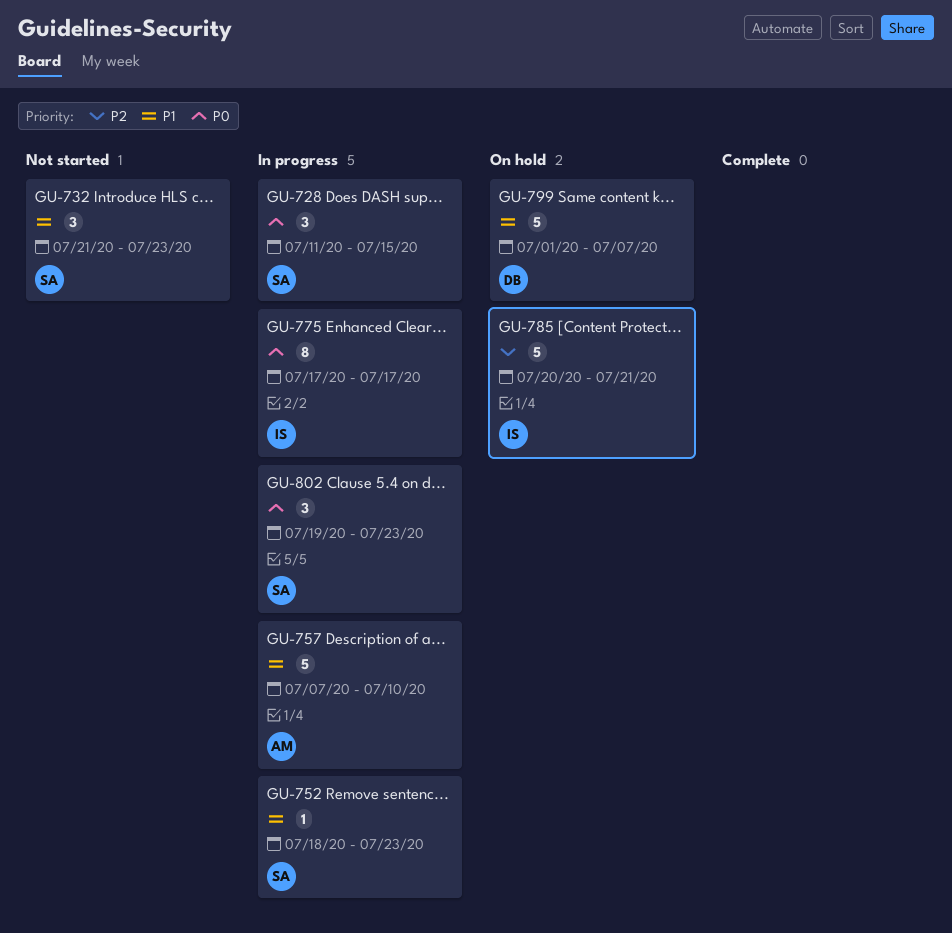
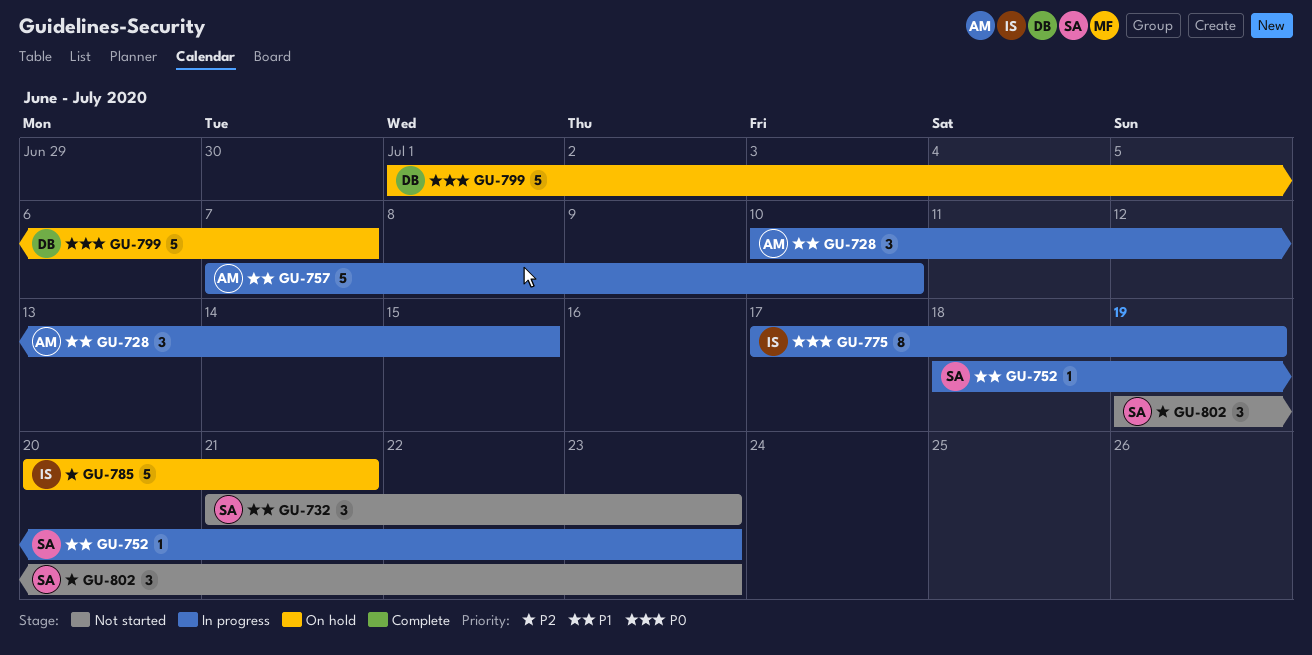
GU-728, owner: SA -> AM
GU-728, priority: P0 -> P1
GU-728, start: Jul 11 -> Jul 10
GU-775, due: Jul 17 -> Jul 19
GU-799, priority: P1 -> P0
GU-802, status: In progress -> Not started
GU-802, priority: P0 -> P2

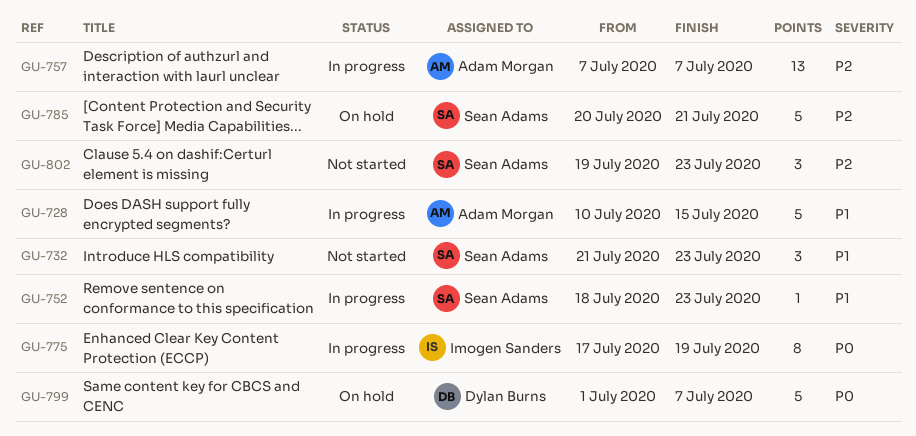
GU-728, estimate: 3 -> 5
GU-757, priority: P1 -> P2
GU-757, estimate: 5 -> 13
GU-757, due: Jul 10 -> Jul 7
GU-785, owner: Imogen Sanders -> Sean Adams

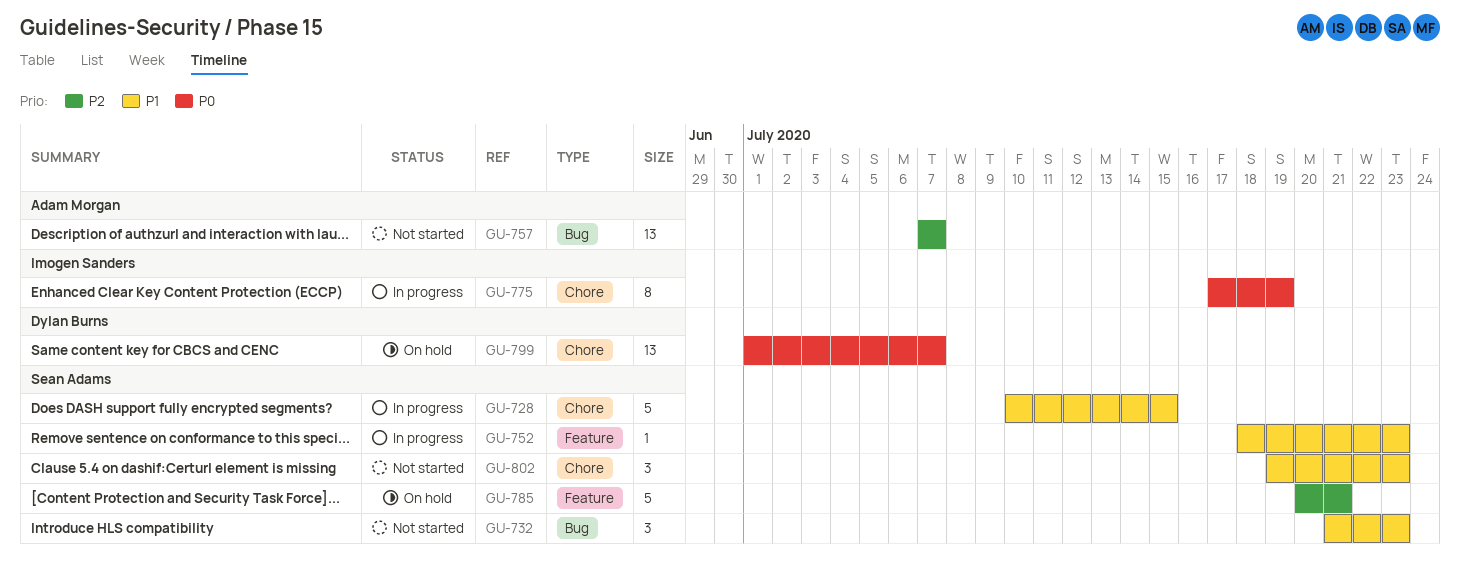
GU-728, owner: Adam Morgan -> Sean Adams
GU-757, status: In progress -> Not started
GU-799, estimate: 5 -> 13
GU-802, priority: P2 -> P1

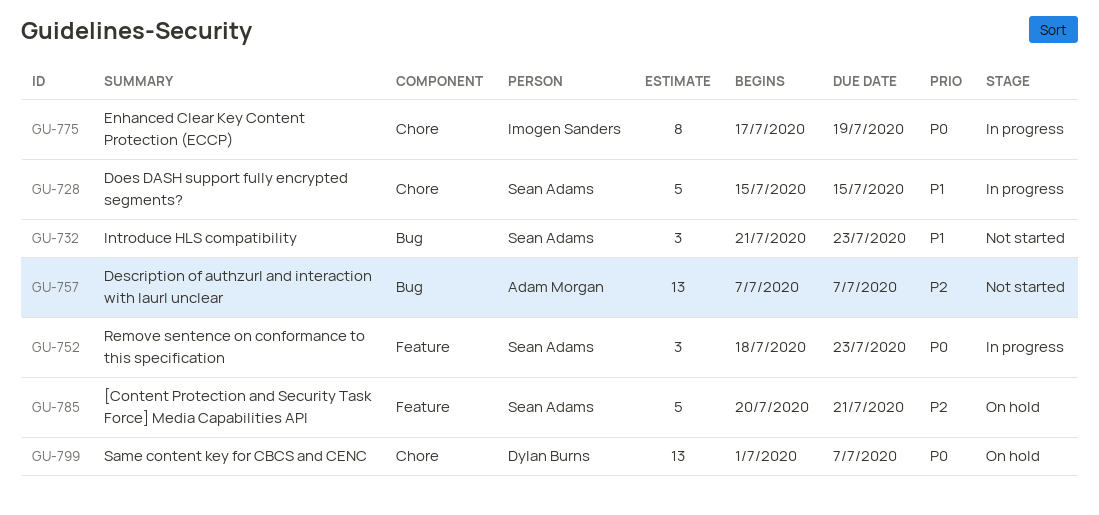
GU-728, start: Jul 10 -> Jul 15
GU-752, priority: P1 -> P0
GU-752, estimate: 1 -> 3
GU-802: present -> none

